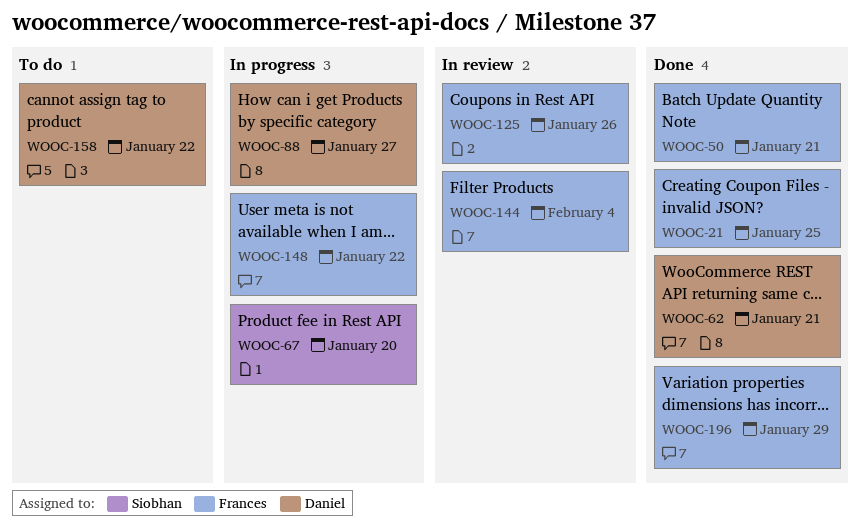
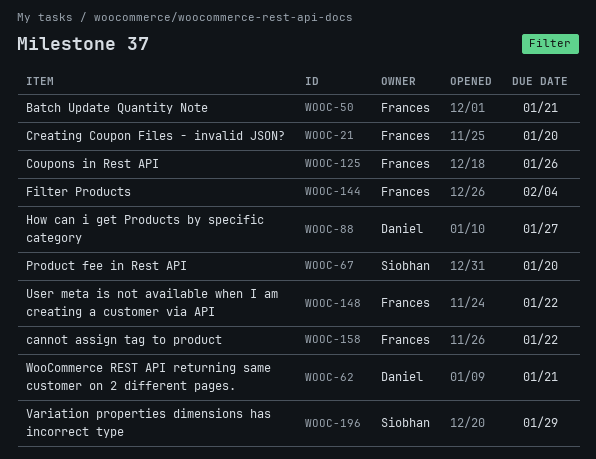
WOOC-21, due: Jan 25 -> Jan 20
WOOC-158, owner: Daniel -> Frances
WOOC-196, owner: Frances -> Siobhan

